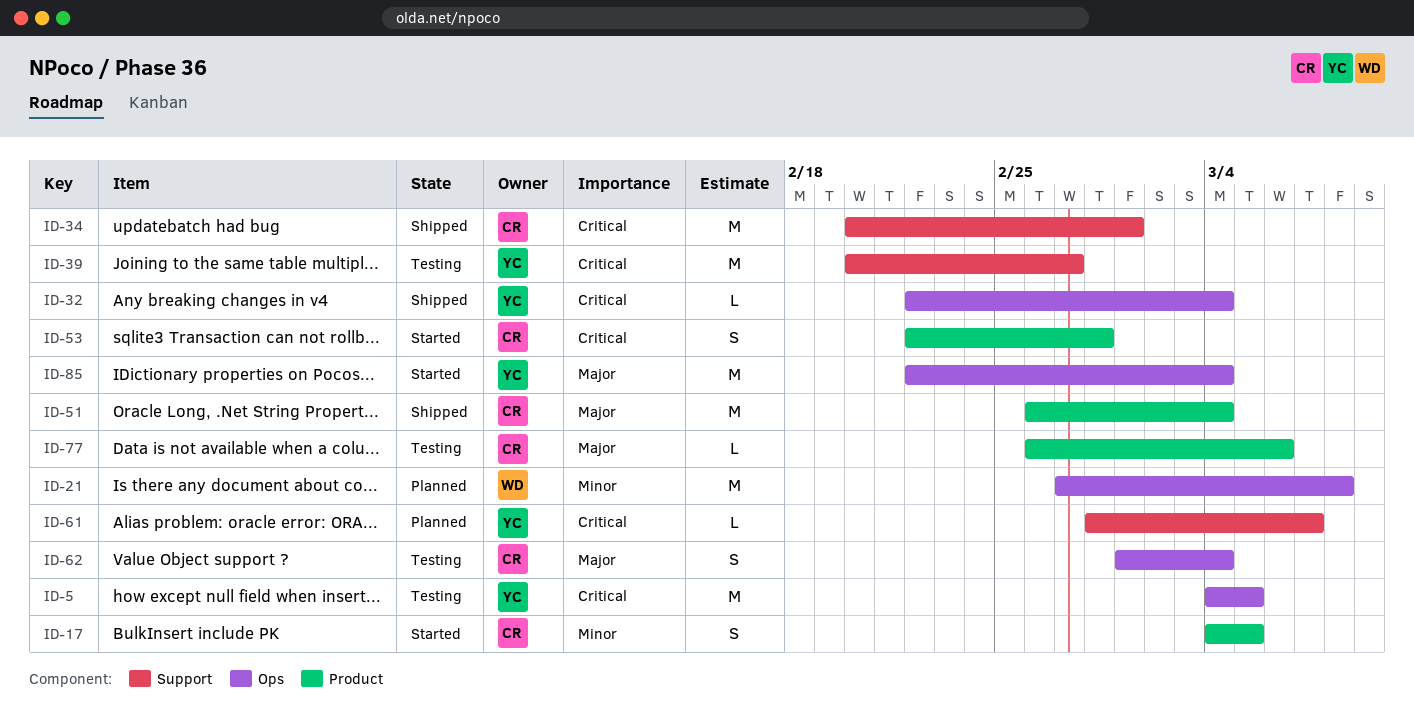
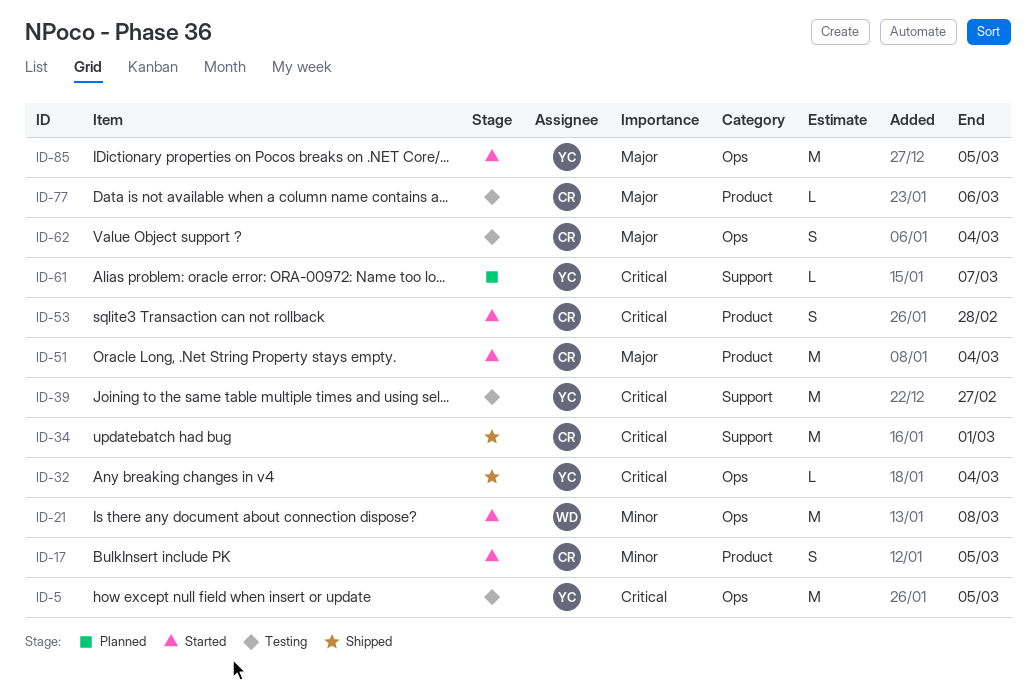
ID-21, status: Planned -> Started
ID-51, status: Shipped -> Started
ID-85, due: Mar 4 -> Mar 5

